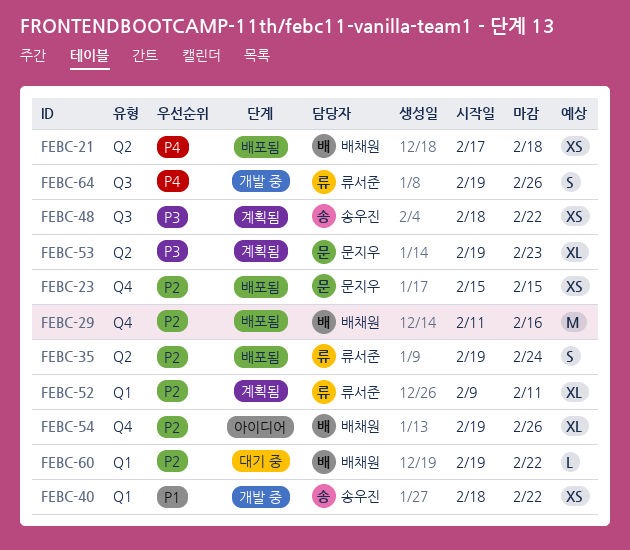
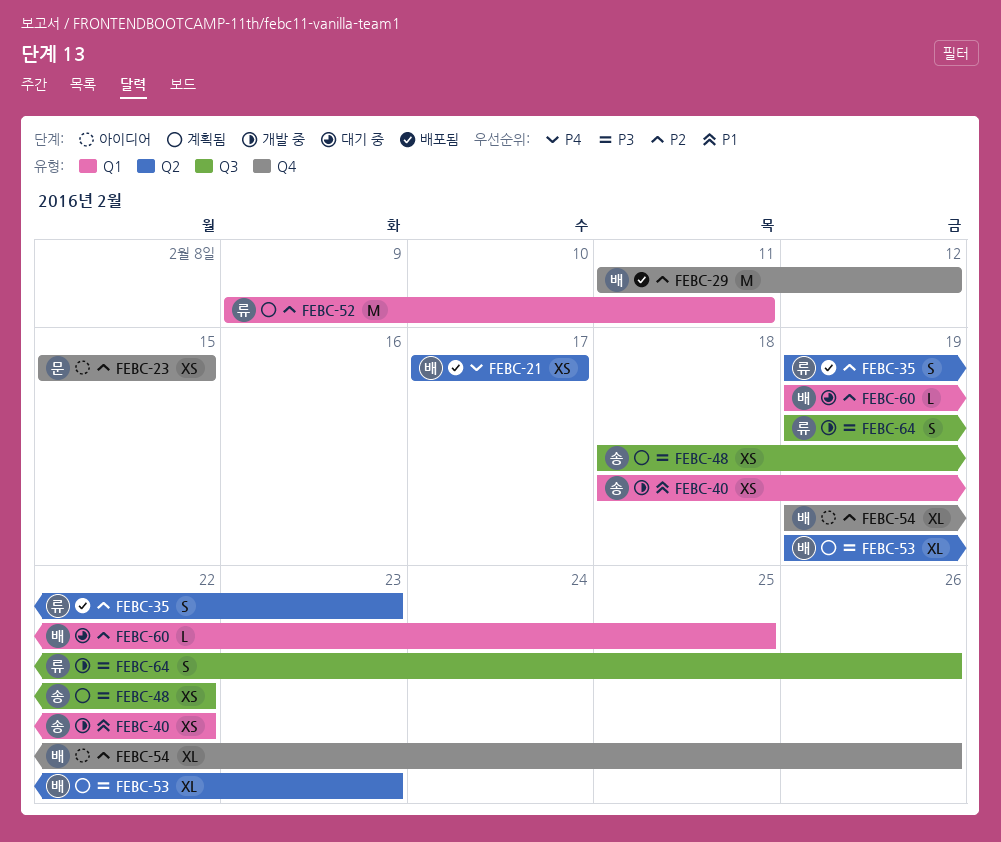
FEBC-21, due: Feb 18 -> Feb 17
FEBC-23, status: 배포됨 -> 아이디어
FEBC-29, due: Feb 16 -> Feb 12
FEBC-35, due: Feb 24 -> Feb 23
FEBC-52, estimate: XL -> M
FEBC-53, owner: 문지우 -> 배채원
FEBC-60, due: Feb 22 -> Feb 25
FEBC-64, priority: P4 -> P3

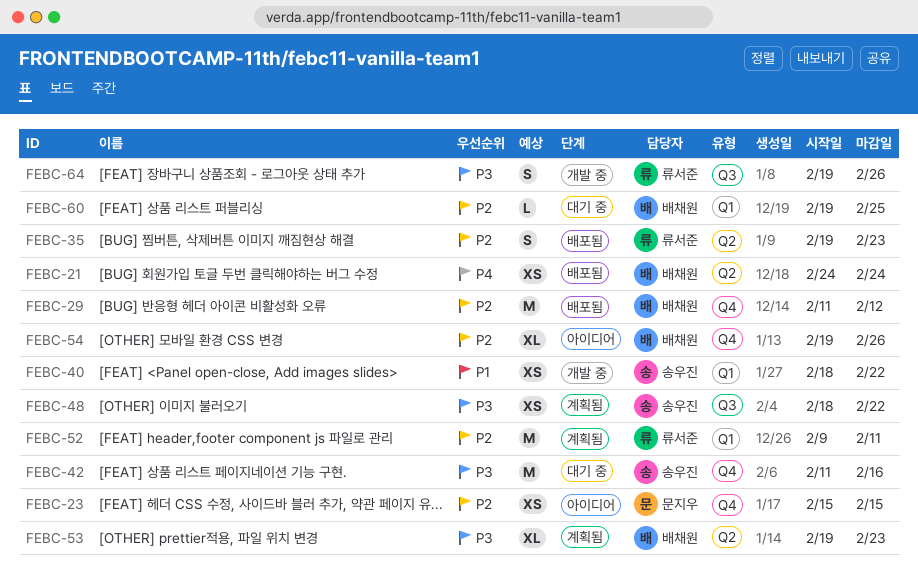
FEBC-21, start: Feb 17 -> Feb 24
FEBC-21, due: Feb 17 -> Feb 24
FEBC-42: none -> present

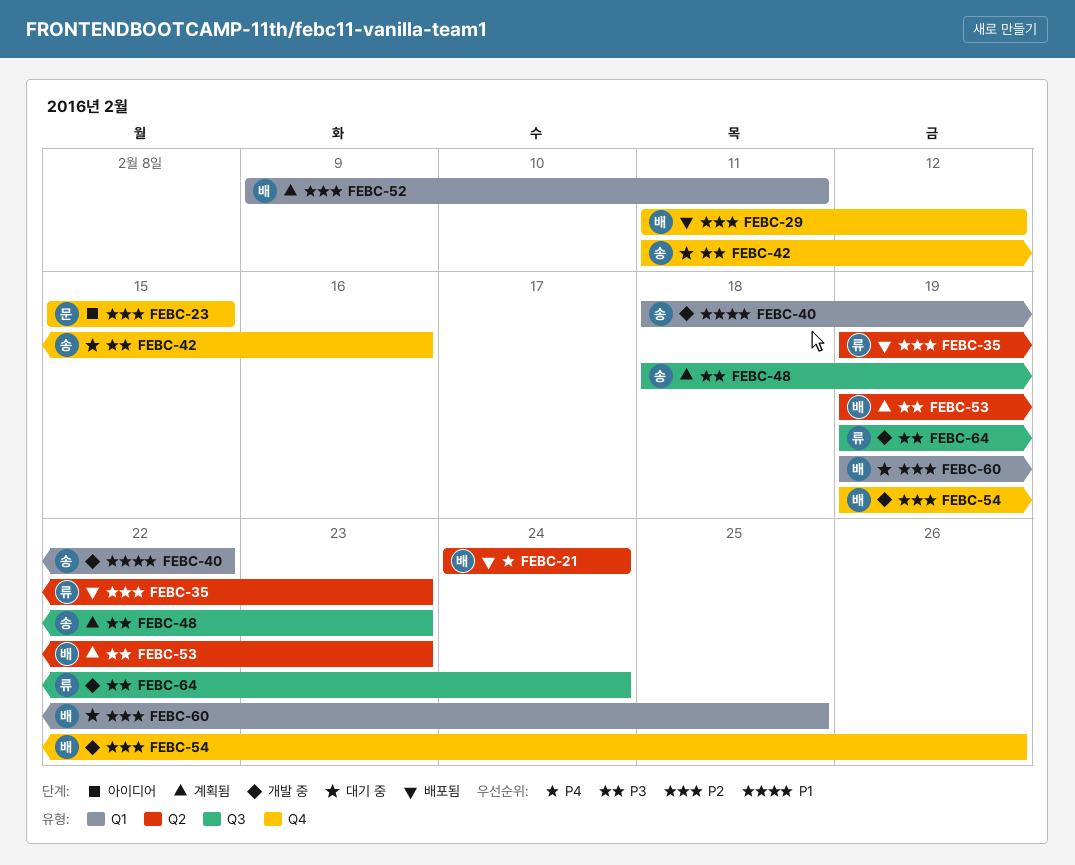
FEBC-48, due: Feb 22 -> Feb 23
FEBC-52, owner: 류서준 -> 배채원
FEBC-54, status: 아이디어 -> 개발 중
FEBC-64, due: Feb 26 -> Feb 24

